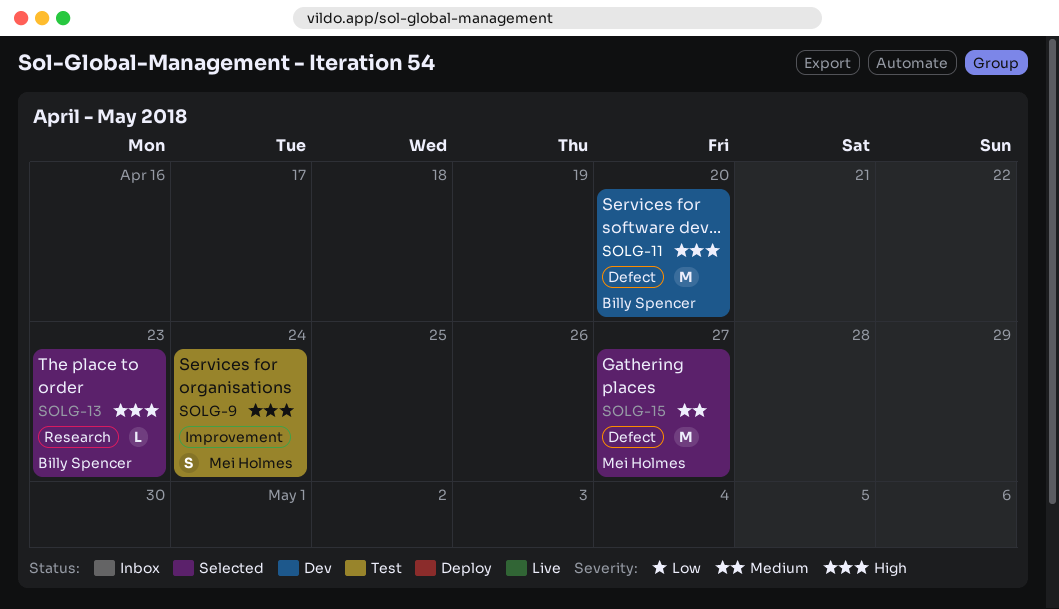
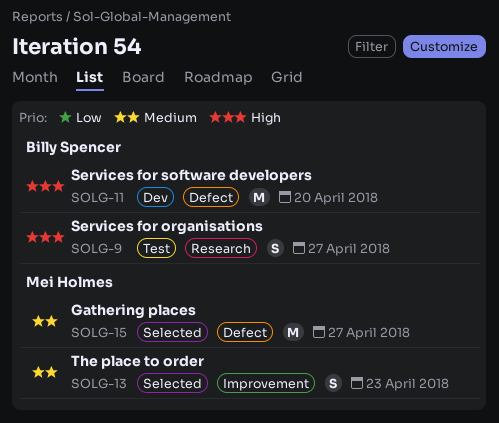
SOLG-9, owner: Mei Holmes -> Billy Spencer
SOLG-9, label: Improvement -> Research
SOLG-9, due: Apr 24 -> Apr 27
SOLG-13, owner: Billy Spencer -> Mei Holmes
SOLG-13, priority: High -> Medium
SOLG-13, label: Research -> Improvement
SOLG-13, estimate: L -> S

